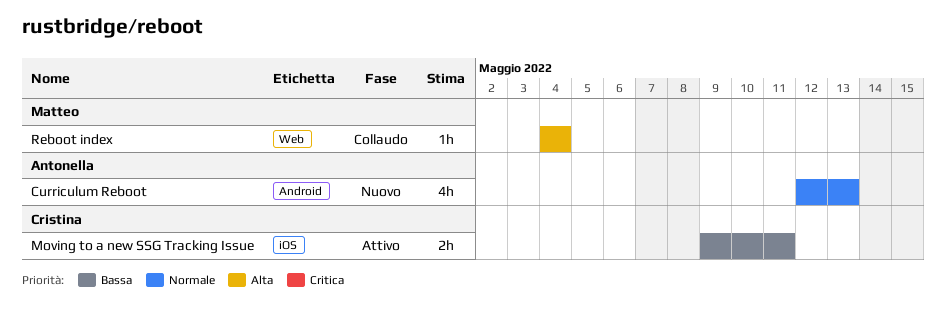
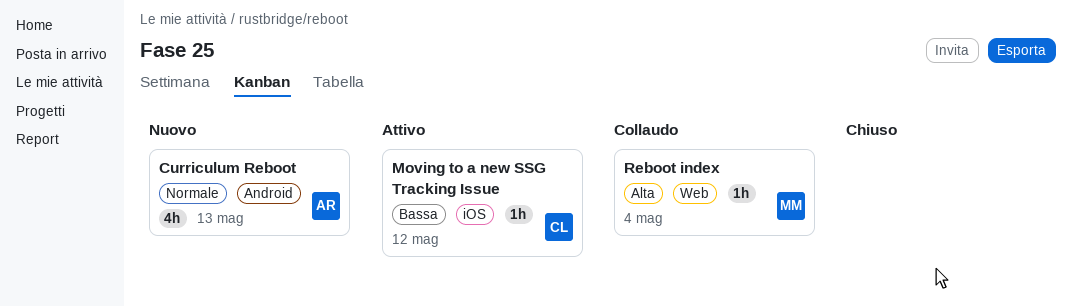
Moving to a new SSG Tracking Issue, estimate: 2h -> 1h
Moving to a new SSG Tracking Issue, due: May 11 -> May 12

